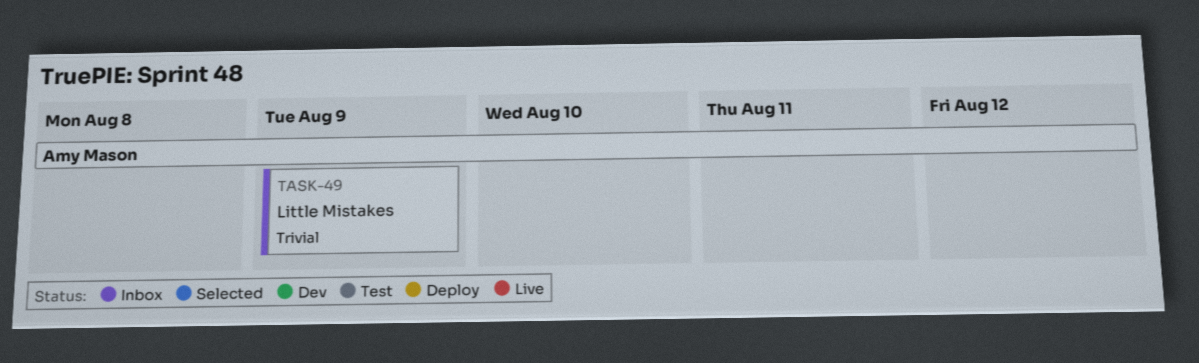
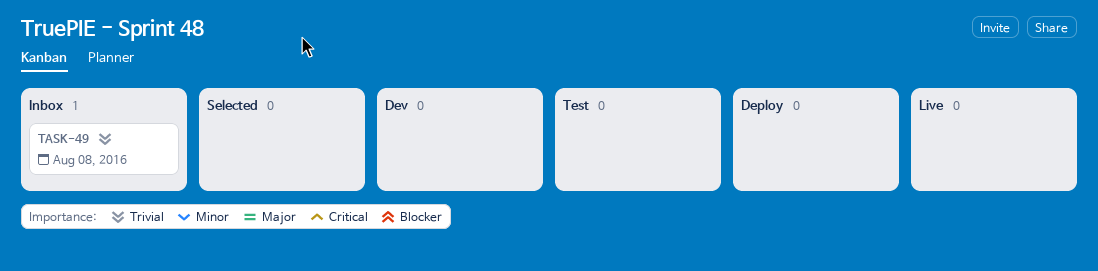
TASK-49, due: Aug 9 -> Aug 8

